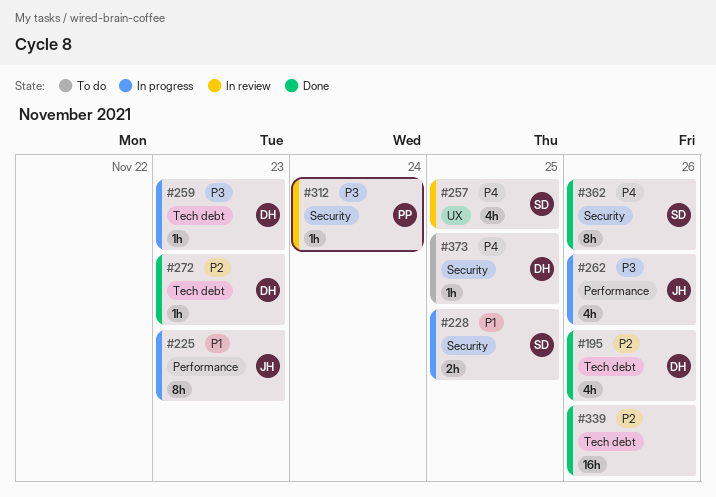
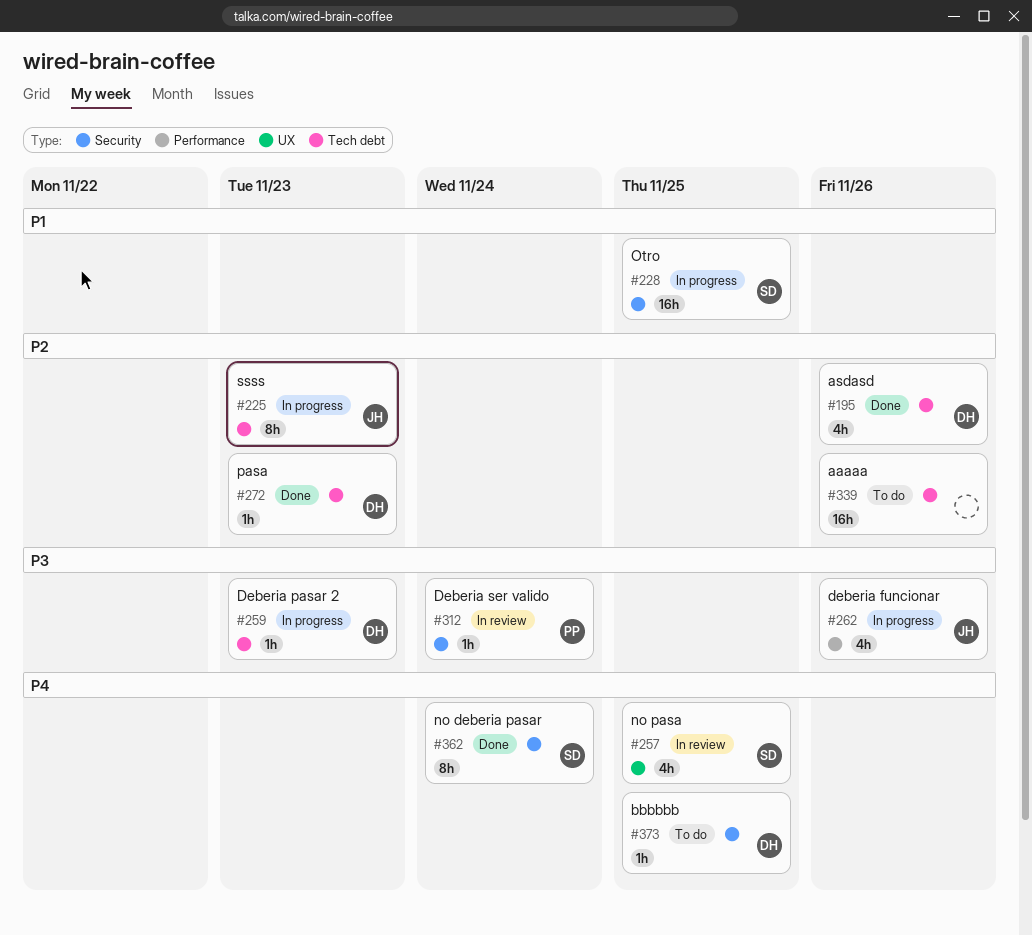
#225, priority: P1 -> P2
#225, label: Performance -> Tech debt
#228, estimate: 2h -> 16h
#339, status: Done -> To do
#362, due: Nov 26 -> Nov 24

